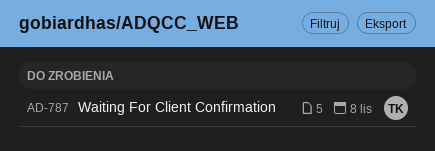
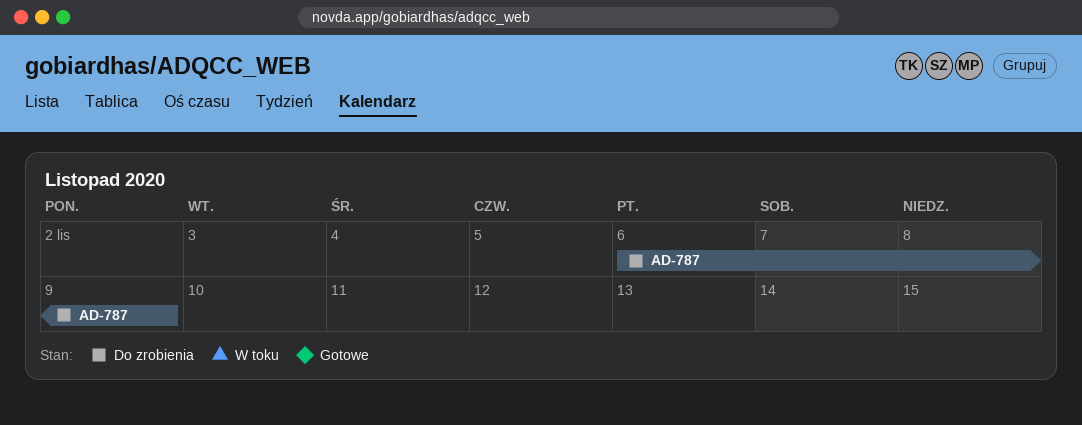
AD-787, due: Nov 8 -> Nov 9

